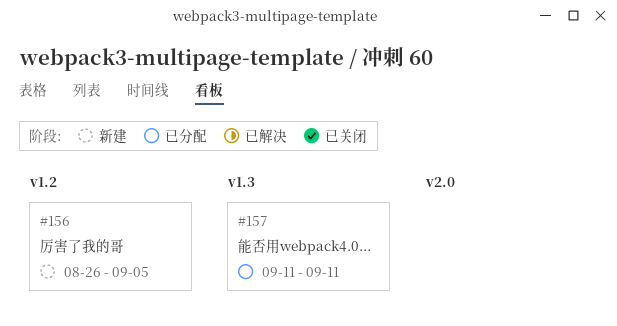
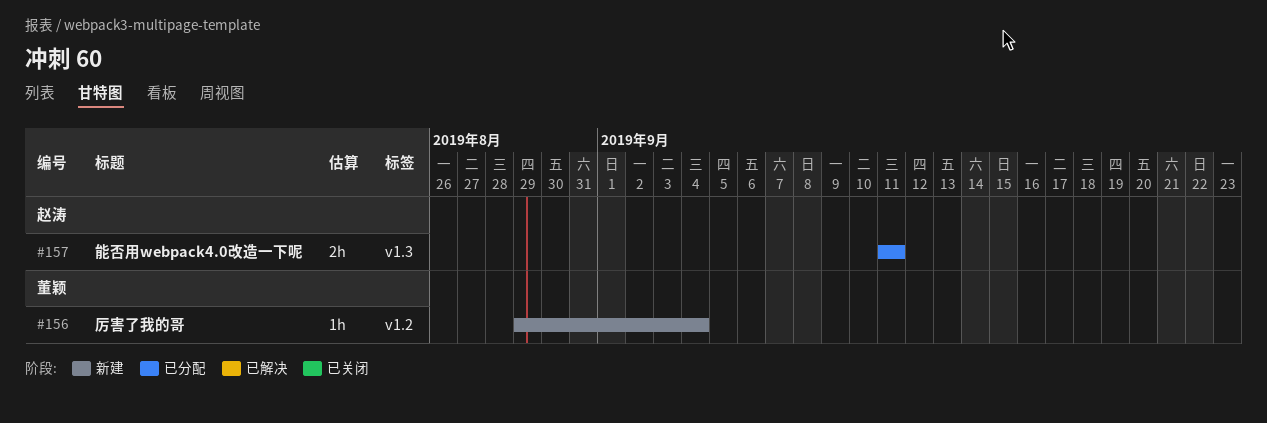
#156, start: Aug 26 -> Aug 29
#156, due: Sep 5 -> Sep 4

